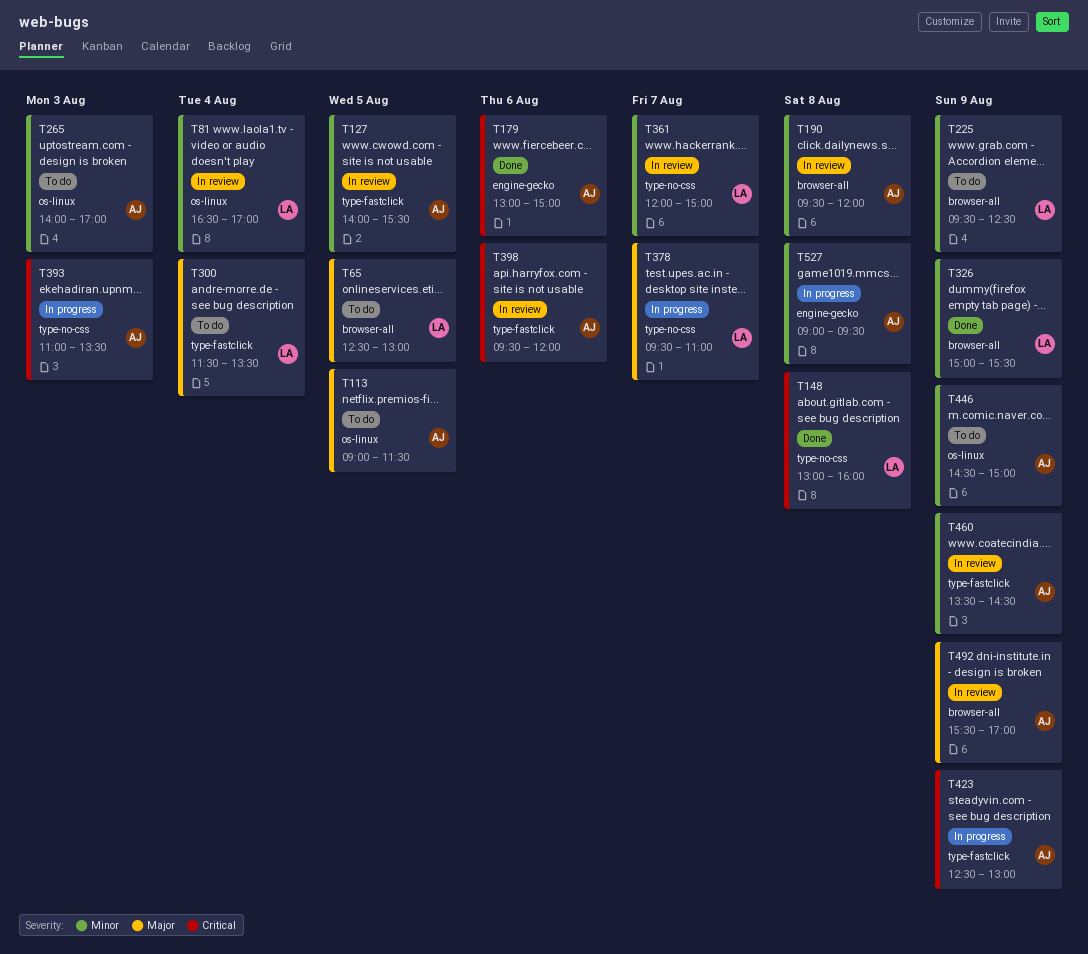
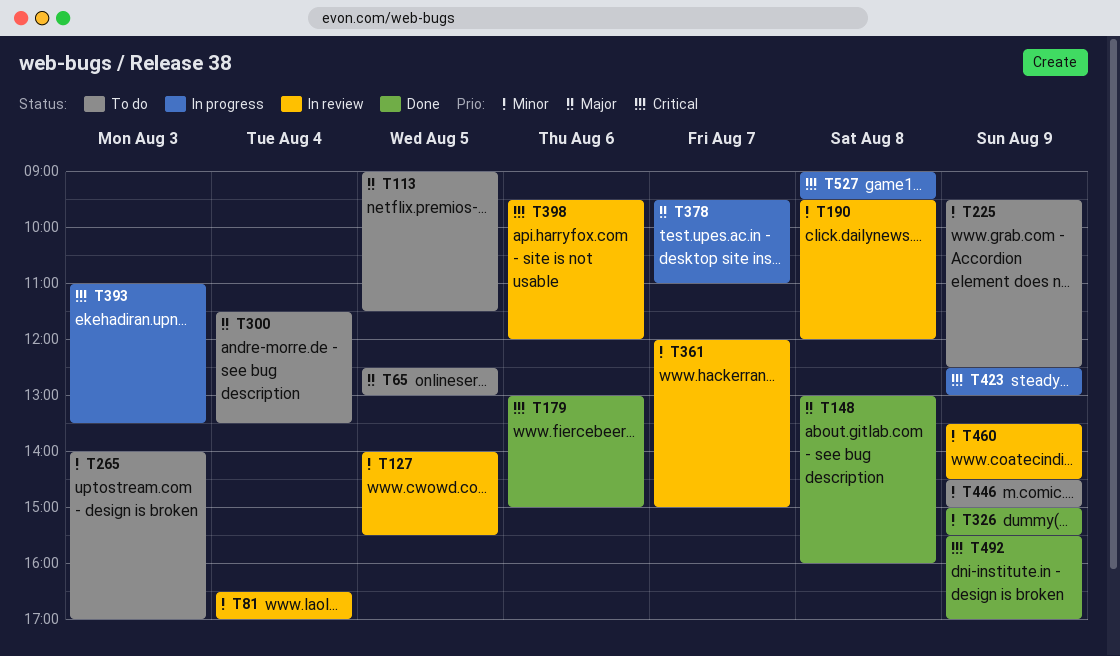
T148, priority: Critical -> Major
T492, status: In review -> Done
T492, priority: Major -> Critical
T527, priority: Minor -> Critical

